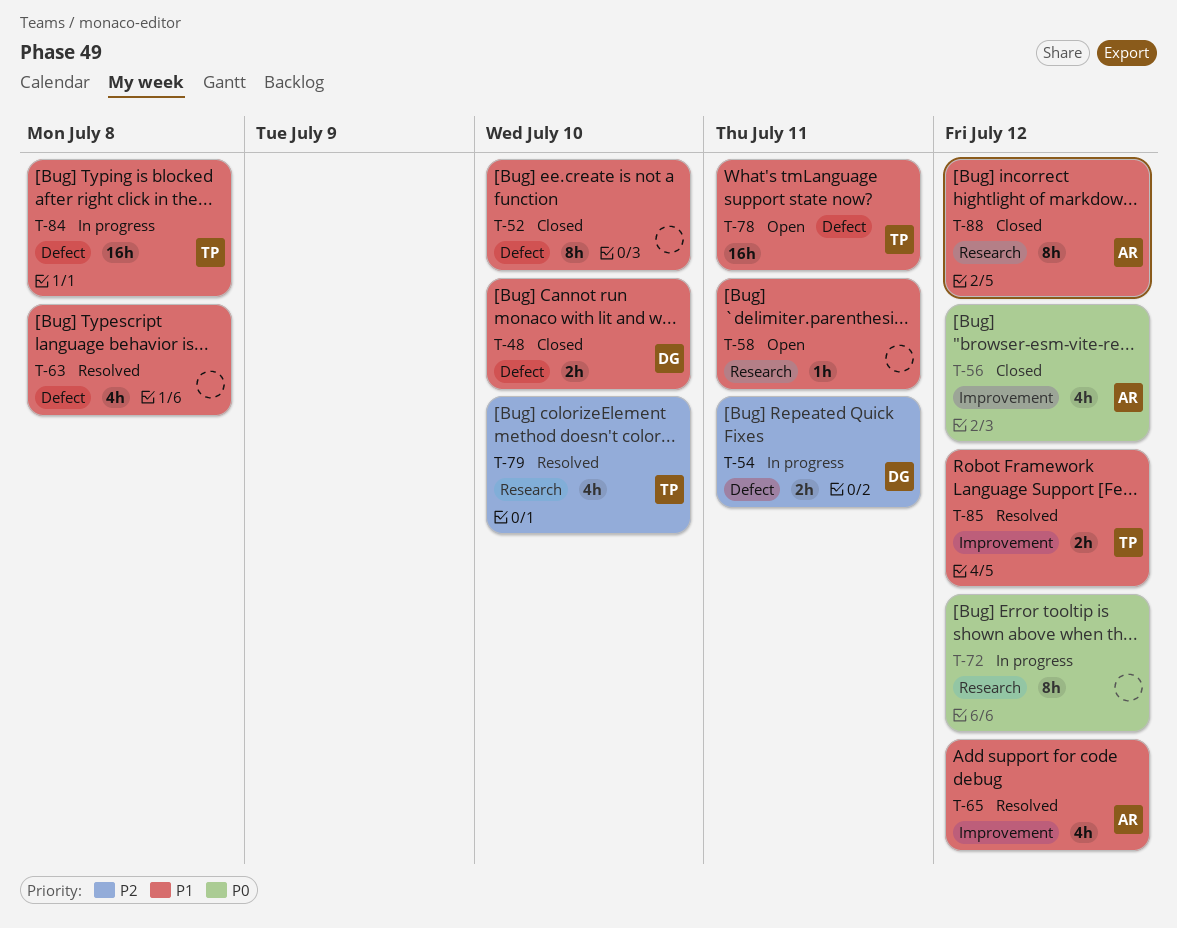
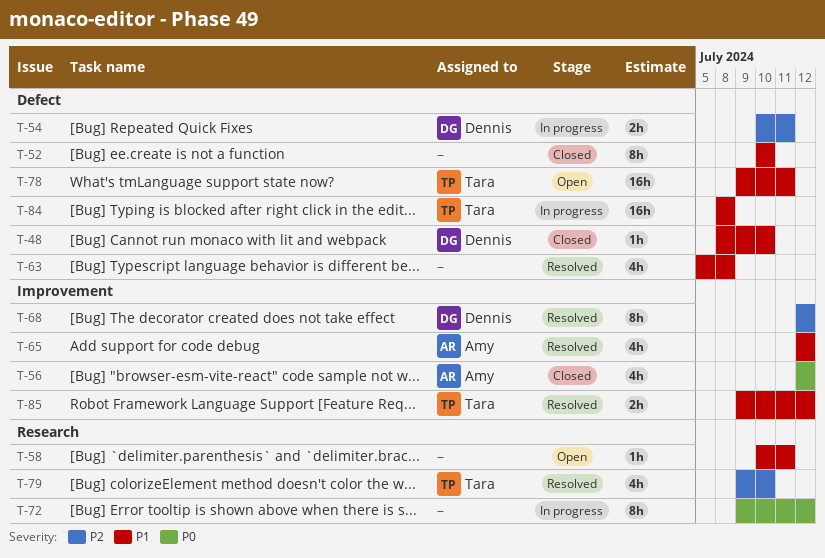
T-48, estimate: 2h -> 1h
T-68: none -> present
T-88: present -> none

